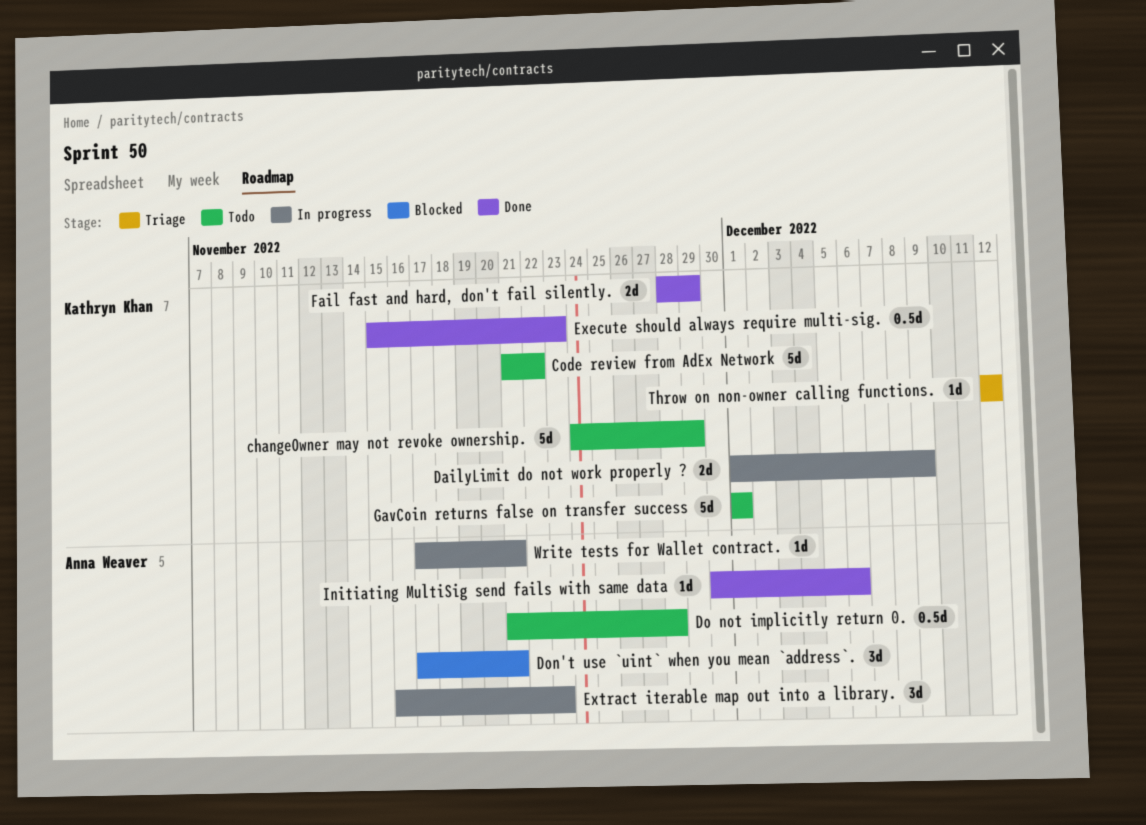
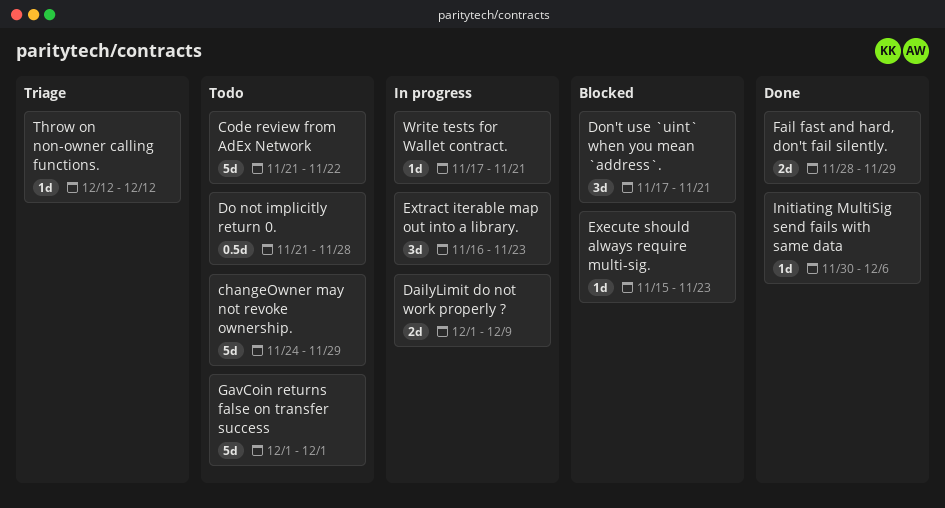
Execute should always require multi-sig., status: Done -> Blocked
Execute should always require multi-sig., estimate: 0.5d -> 1d

